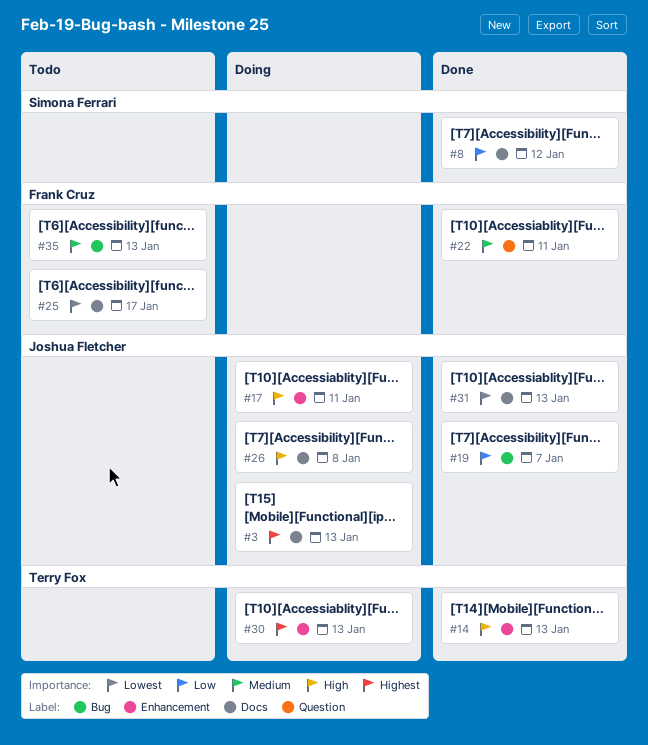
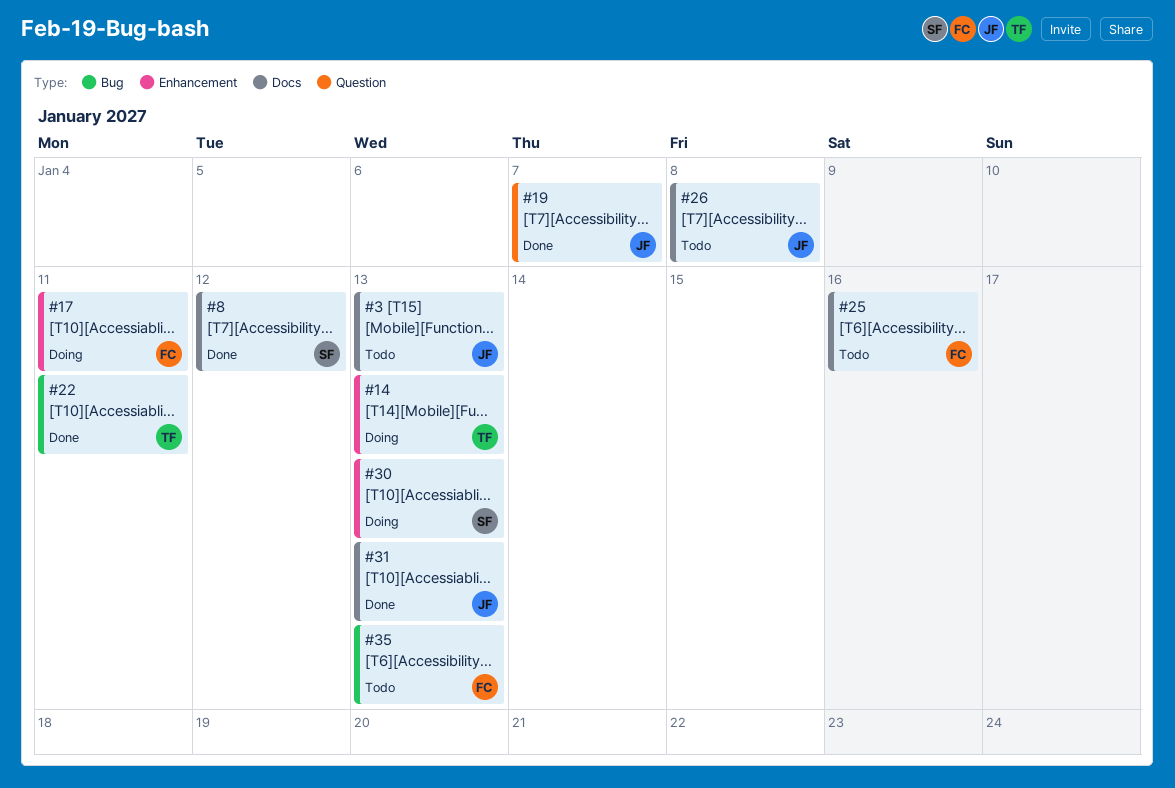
#3, status: Doing -> Todo
#14, status: Done -> Doing
#17, owner: Joshua Fletcher -> Frank Cruz
#19, label: Bug -> Question
#22, owner: Frank Cruz -> Terry Fox
#22, label: Question -> Bug
#25, due: Jan 17 -> Jan 16
#26, status: Doing -> Todo
#30, owner: Terry Fox -> Simona Ferrari

